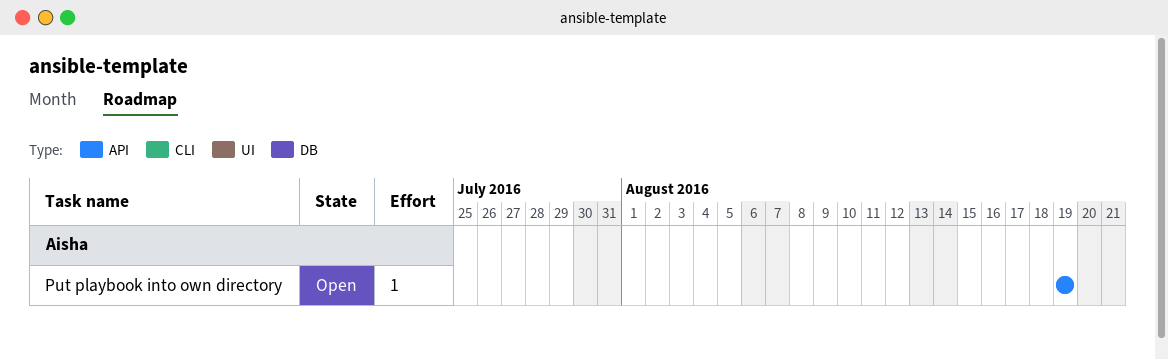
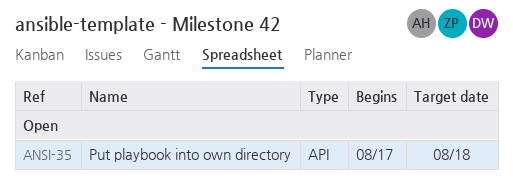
Put playbook into own directory, start: Aug 19 -> Aug 17
Put playbook into own directory, due: Aug 19 -> Aug 18

